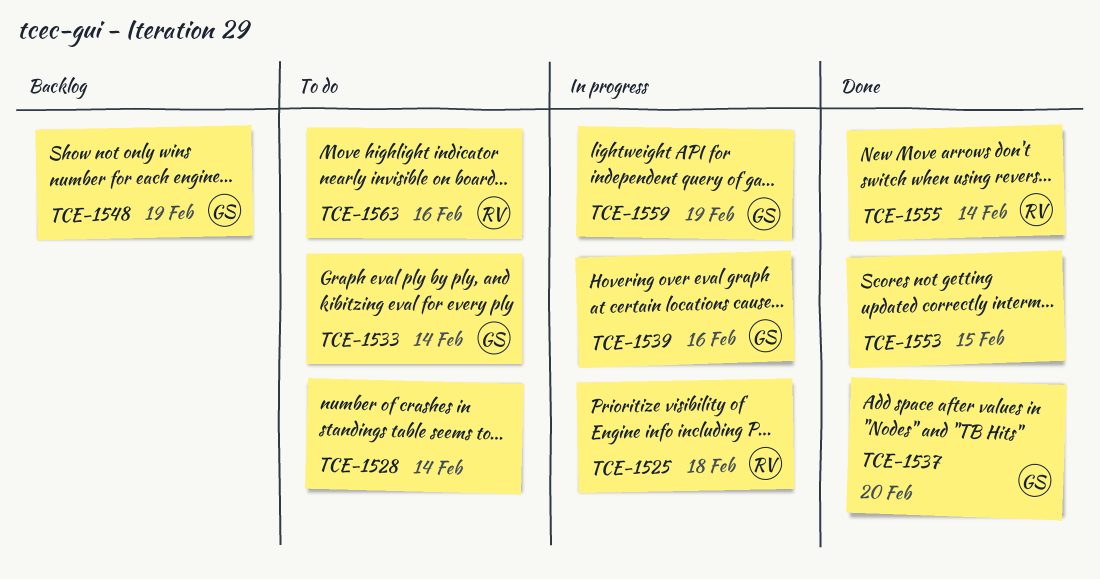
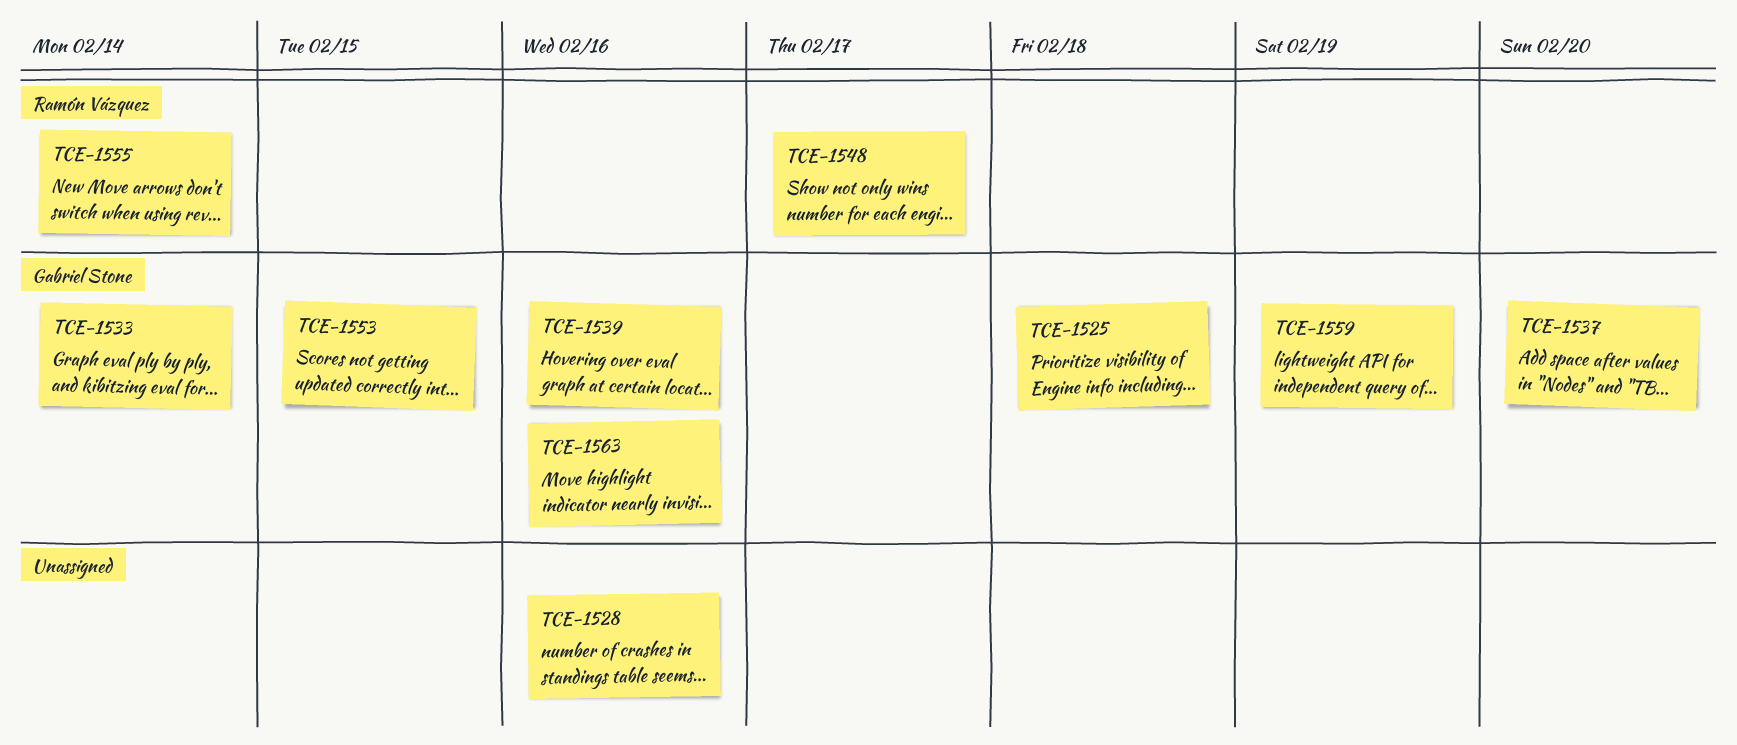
TCE-1525, owner: Ramón Vázquez -> Gabriel Stone
TCE-1528, due: Feb 14 -> Feb 16
TCE-1548, owner: Gabriel Stone -> Ramón Vázquez
TCE-1548, due: Feb 19 -> Feb 17
TCE-1553, owner: none -> Gabriel Stone
TCE-1563, owner: Ramón Vázquez -> Gabriel Stone

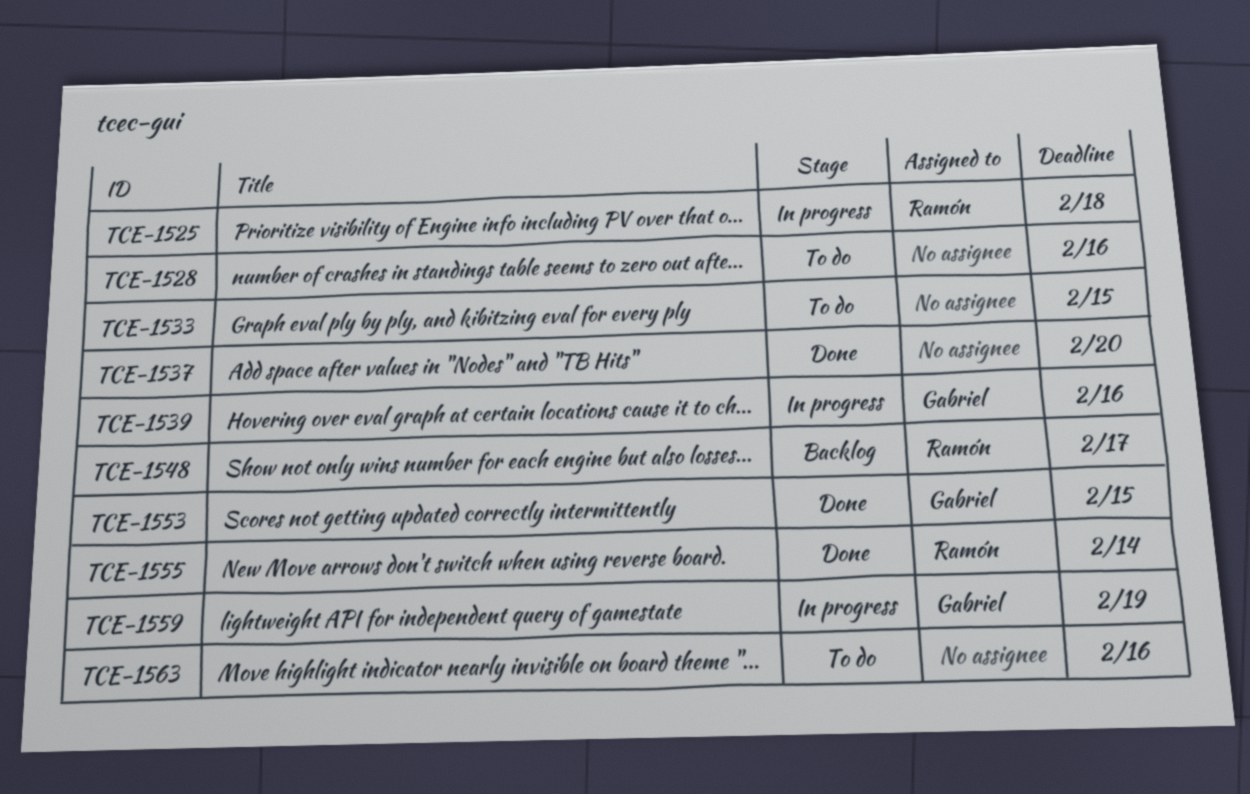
TCE-1525, owner: Gabriel Stone -> Ramón Vázquez
TCE-1533, owner: Gabriel Stone -> none
TCE-1533, due: Feb 14 -> Feb 15
TCE-1537, owner: Gabriel Stone -> none
TCE-1563, owner: Gabriel Stone -> none

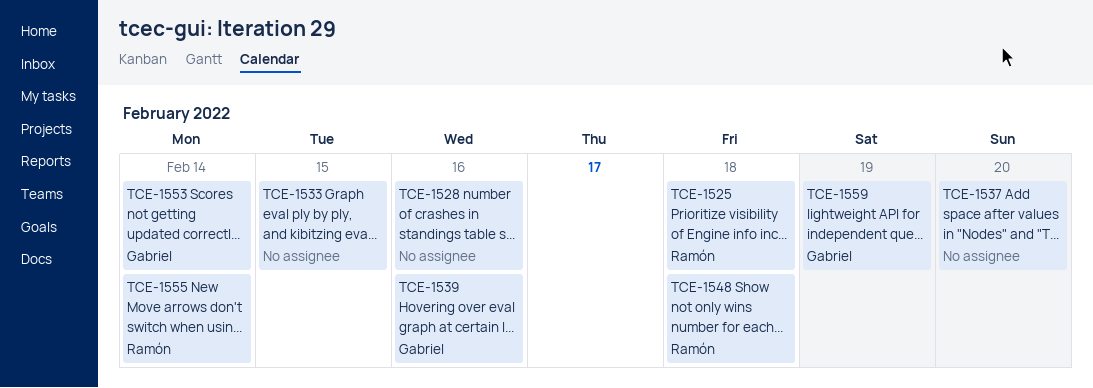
TCE-1548, due: Feb 17 -> Feb 18
TCE-1553, due: Feb 15 -> Feb 14
TCE-1563: present -> none

